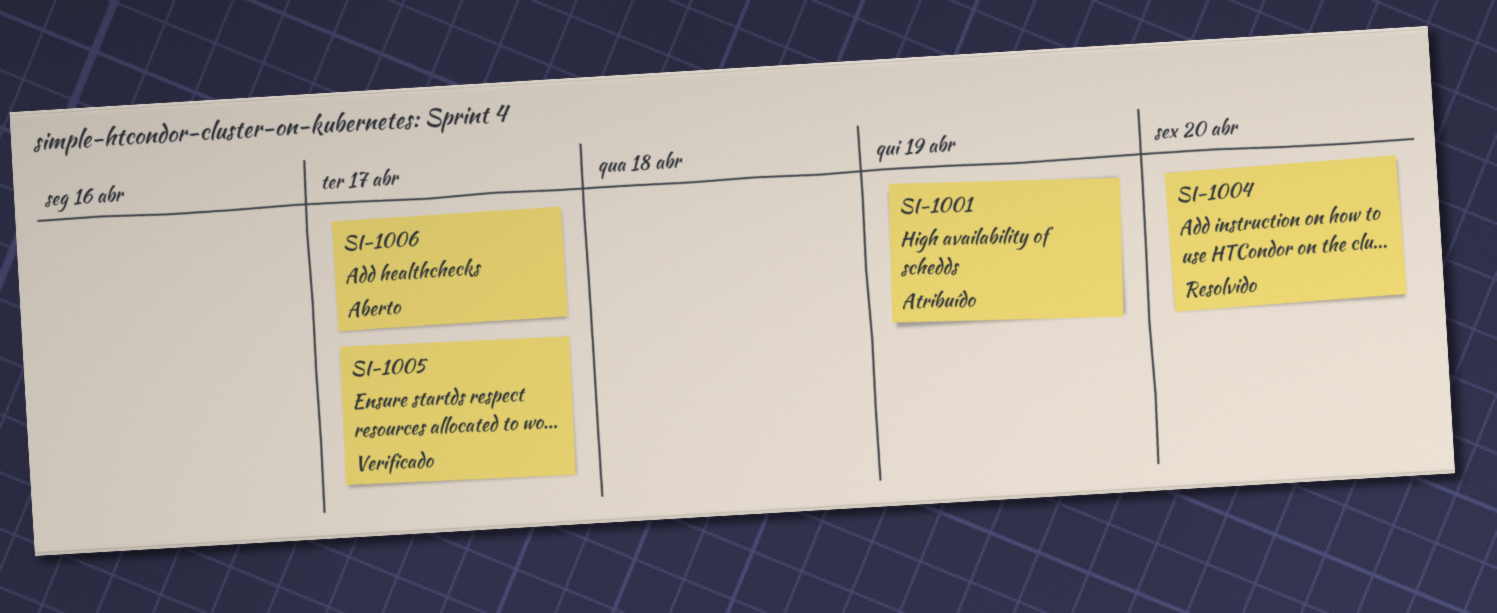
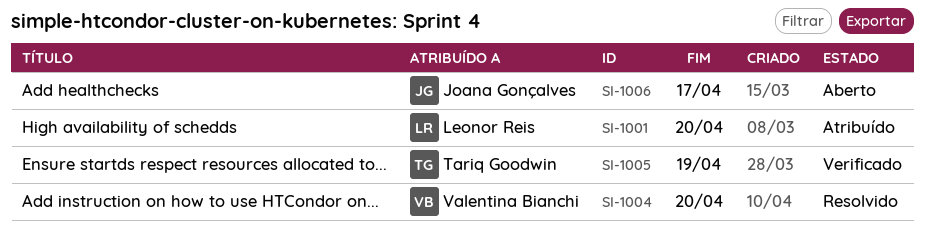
SI-1001, due: Apr 19 -> Apr 20
SI-1005, due: Apr 17 -> Apr 19

